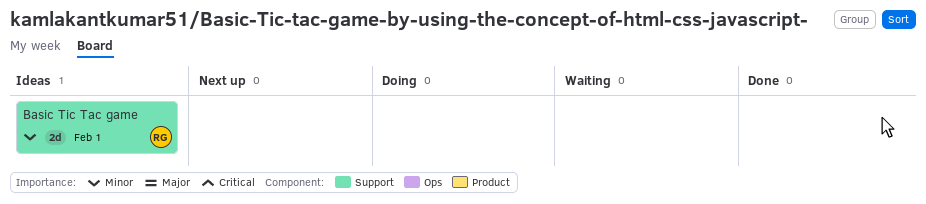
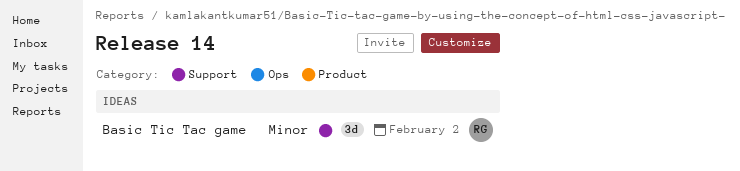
Basic Tic Tac game, estimate: 2d -> 3d
Basic Tic Tac game, due: Feb 1 -> Feb 2

